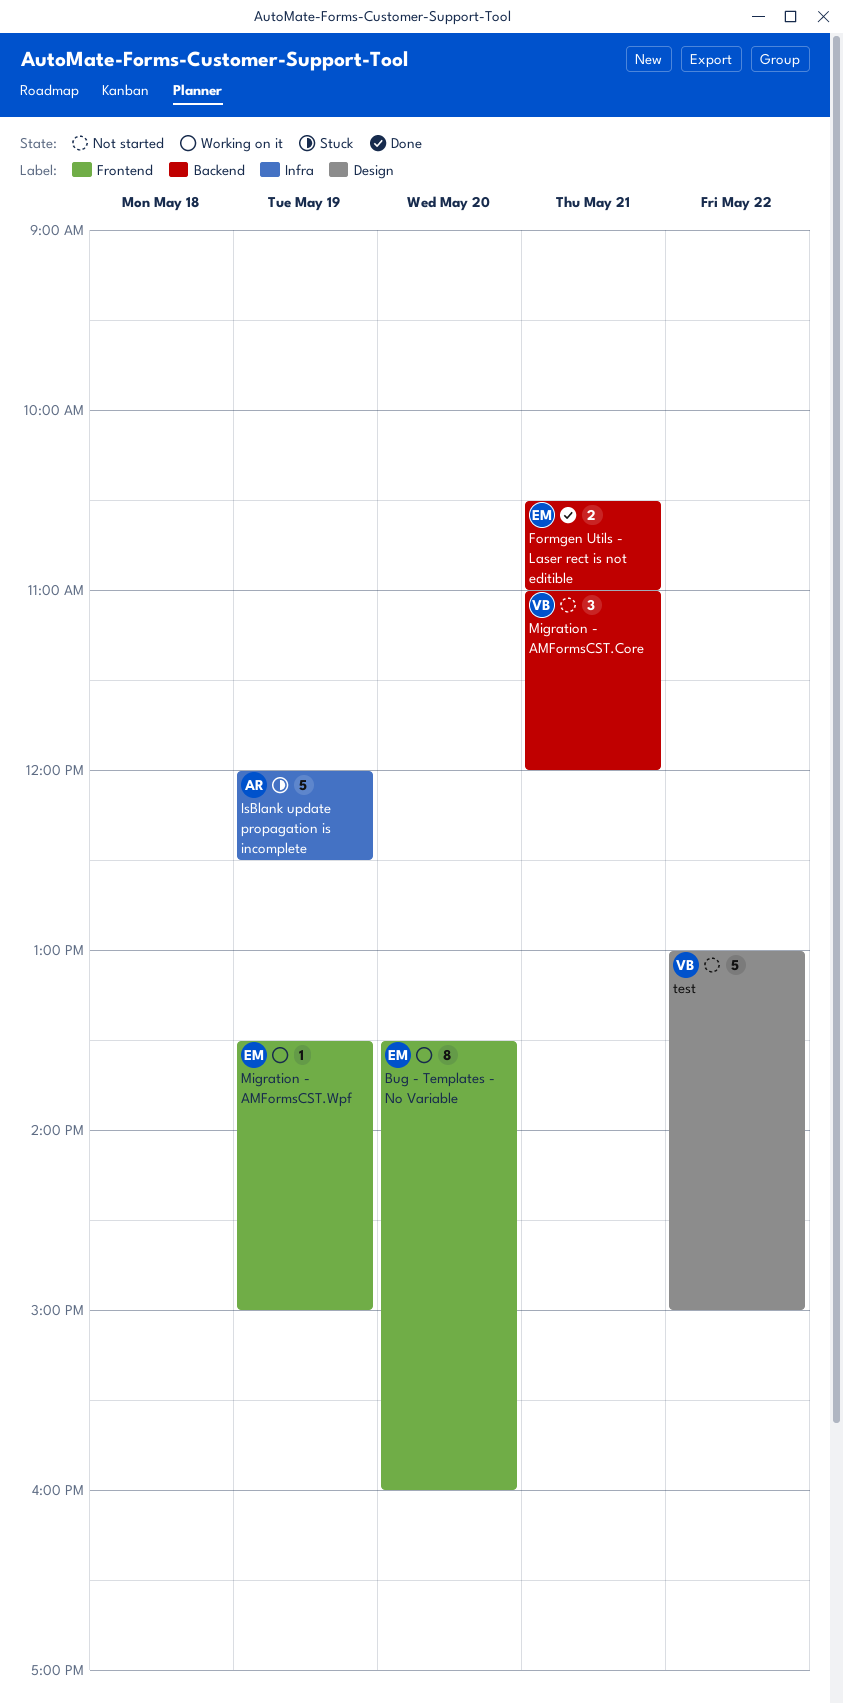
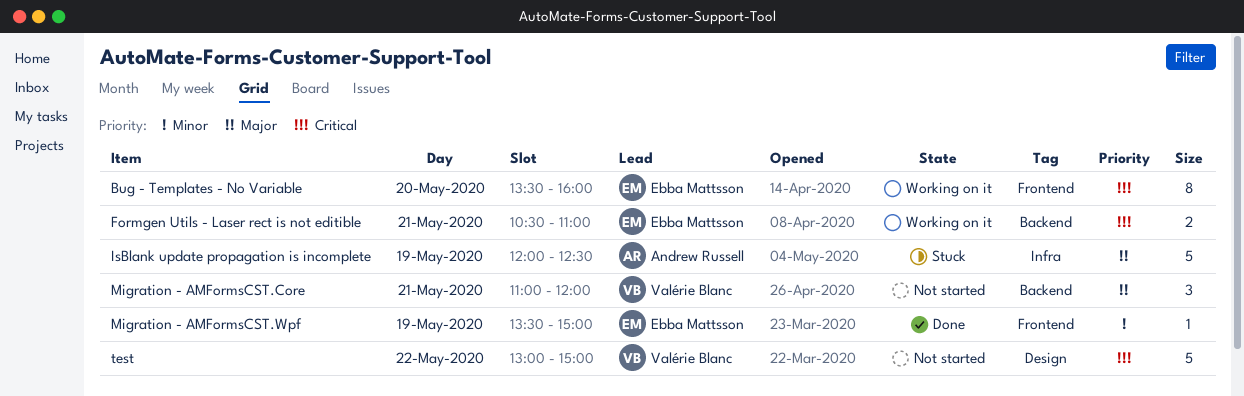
Formgen Utils - Laser rect is not editible, status: Done -> Working on it
Migration - AMFormsCST.Wpf, status: Working on it -> Done

